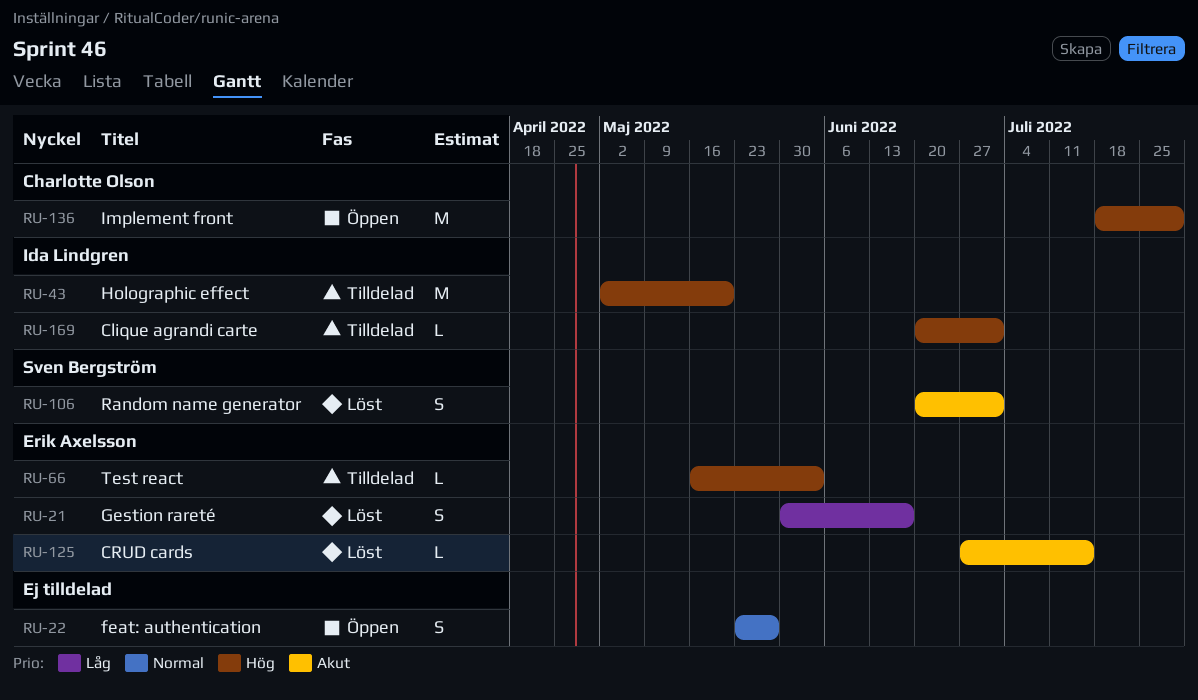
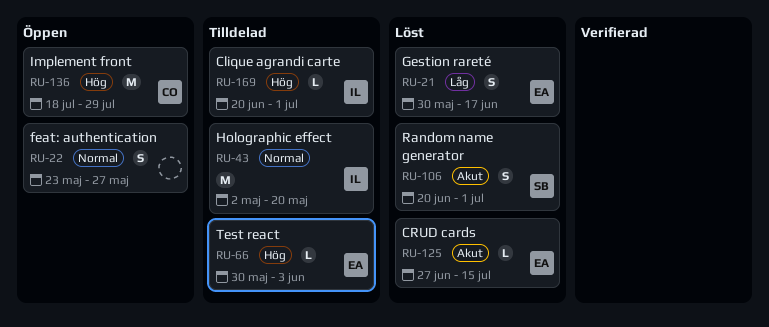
RU-43, priority: Hög -> Normal
RU-66, start: May 16 -> May 30

